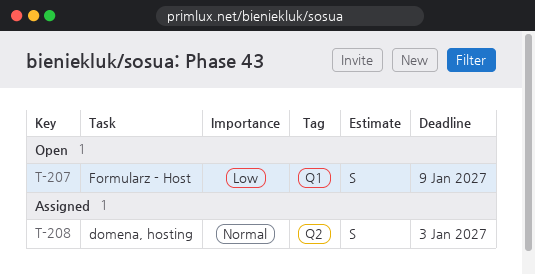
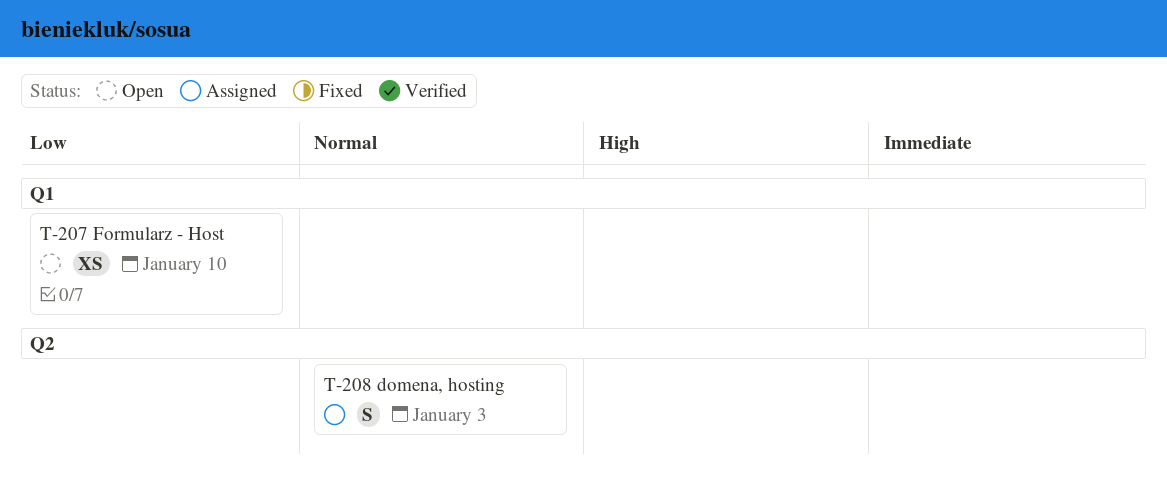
T-207, estimate: S -> XS
T-207, due: Jan 9 -> Jan 10

